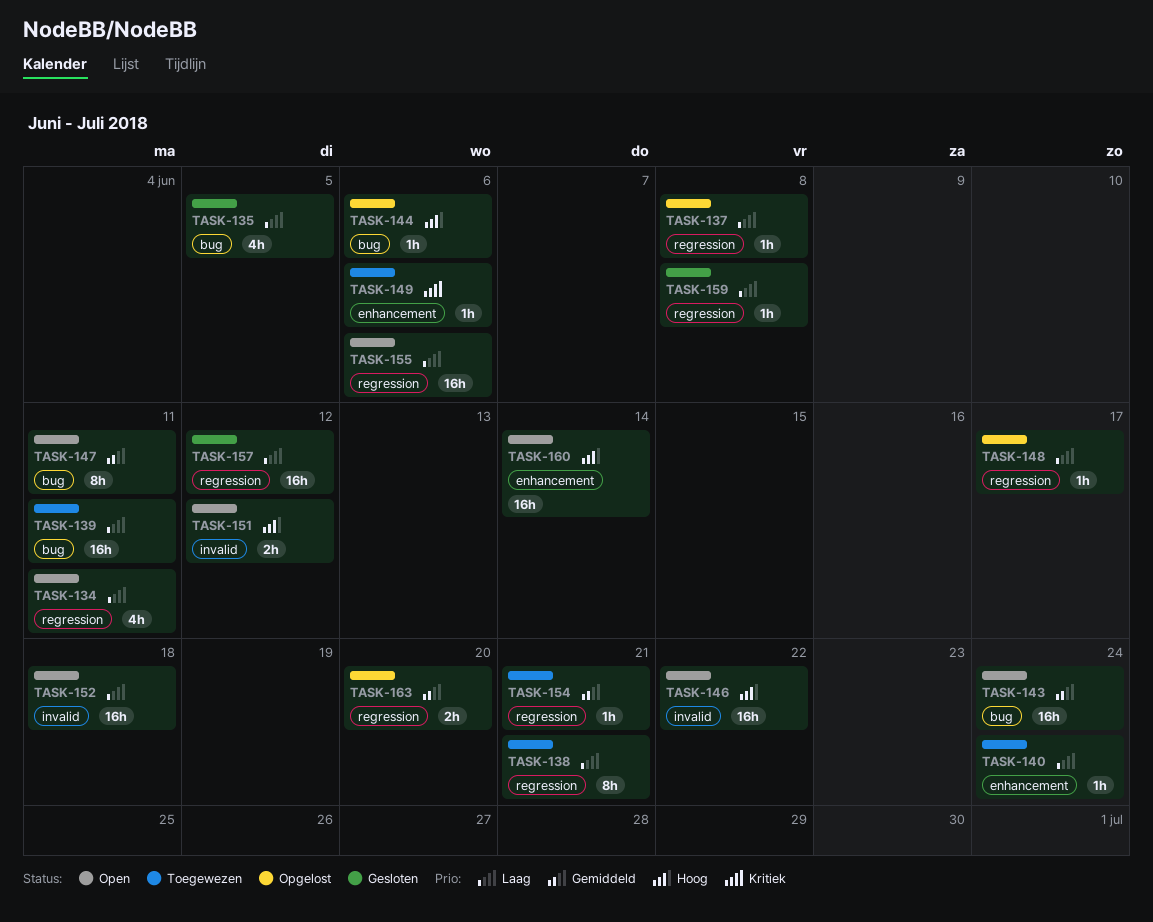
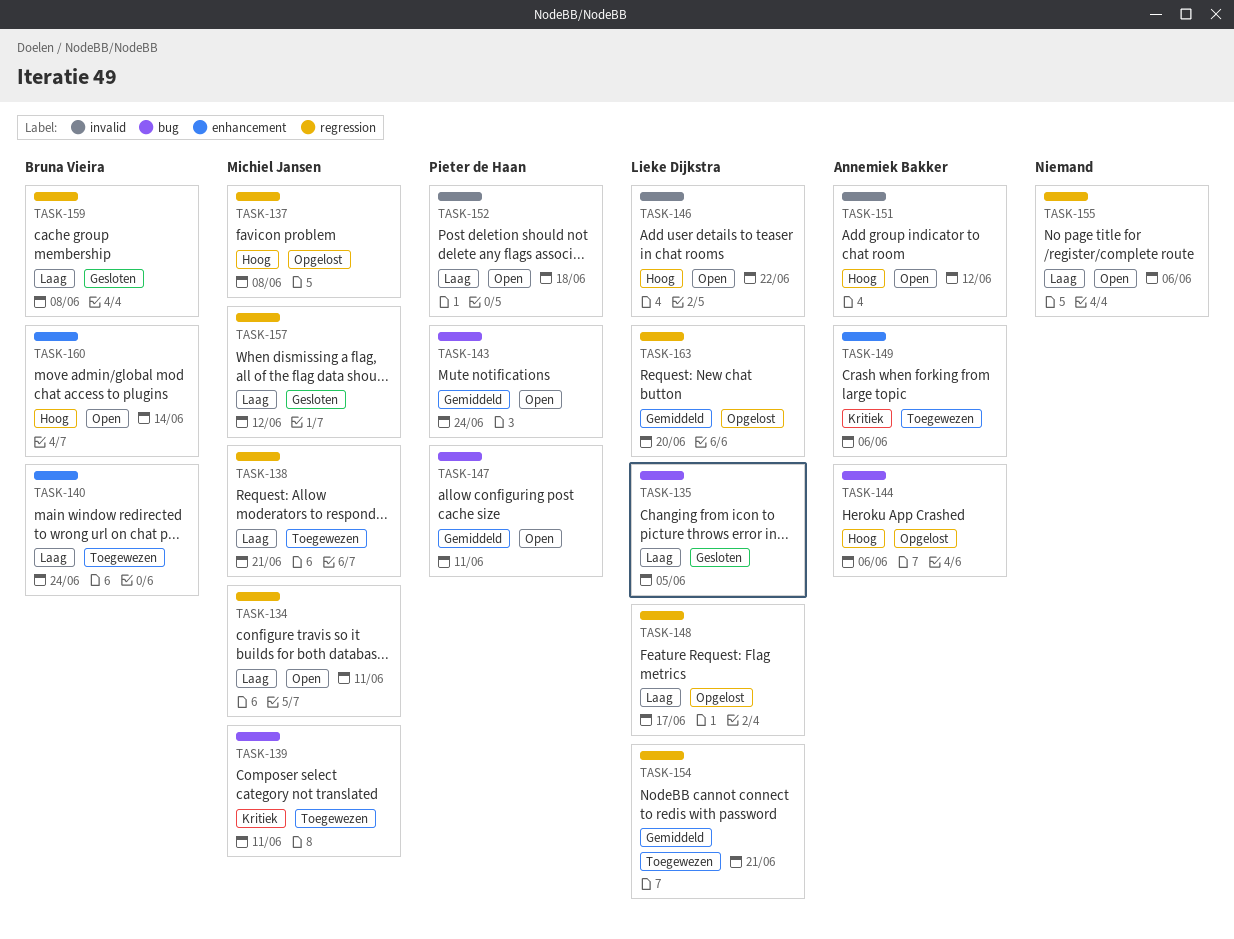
TASK-137, priority: Laag -> Hoog
TASK-139, priority: Laag -> Kritiek

